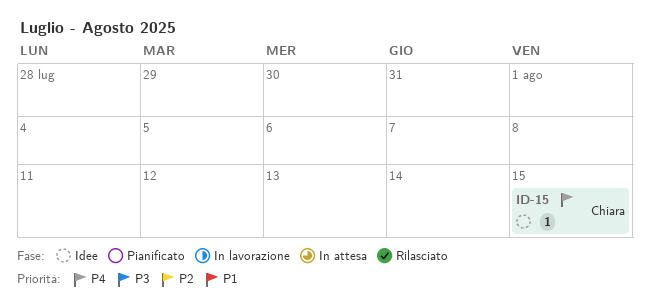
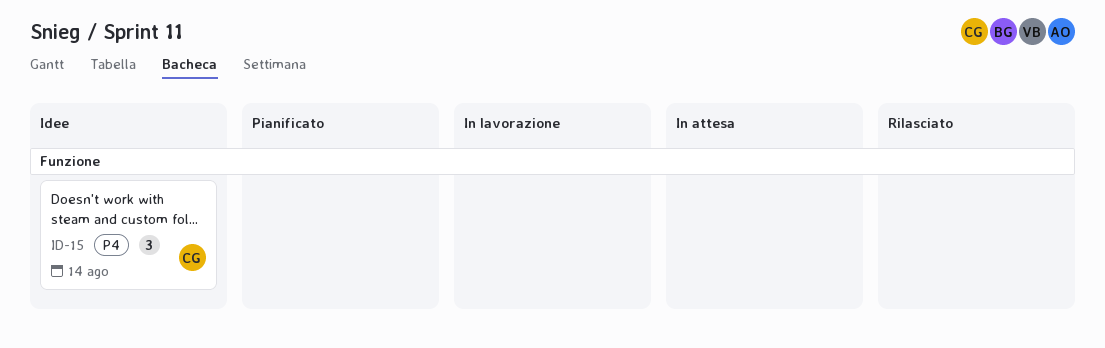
ID-15, estimate: 1 -> 3
ID-15, due: Aug 15 -> Aug 14

